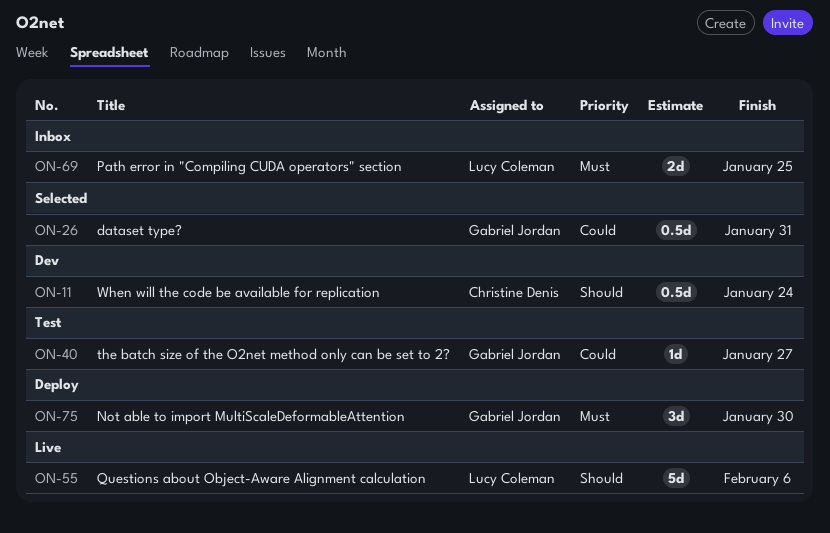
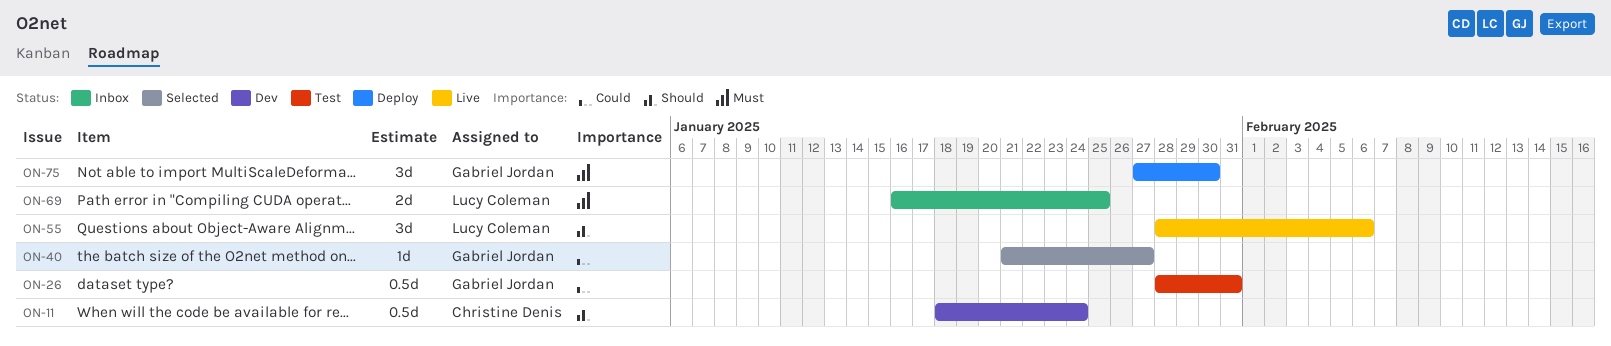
ON-26, status: Selected -> Test
ON-40, status: Test -> Selected
ON-55, estimate: 5d -> 3d

